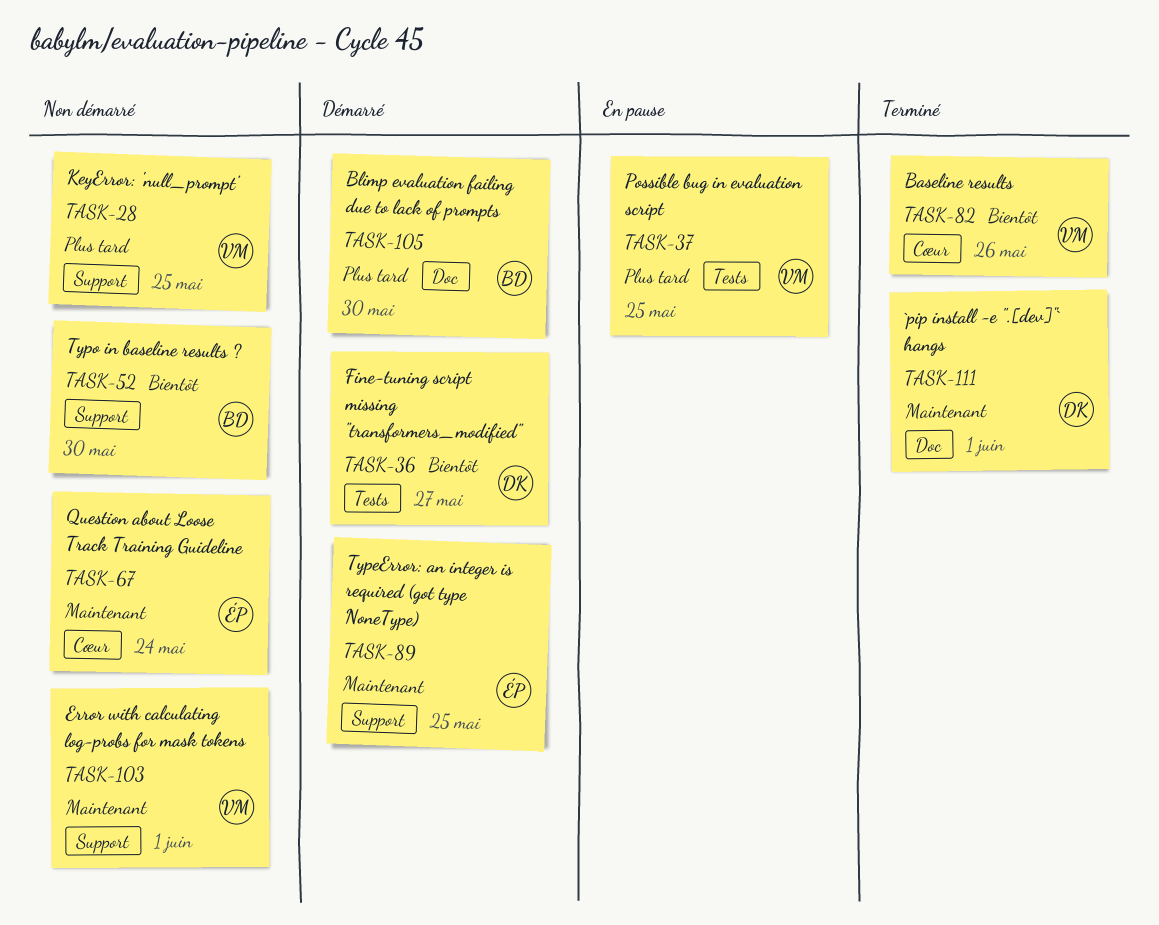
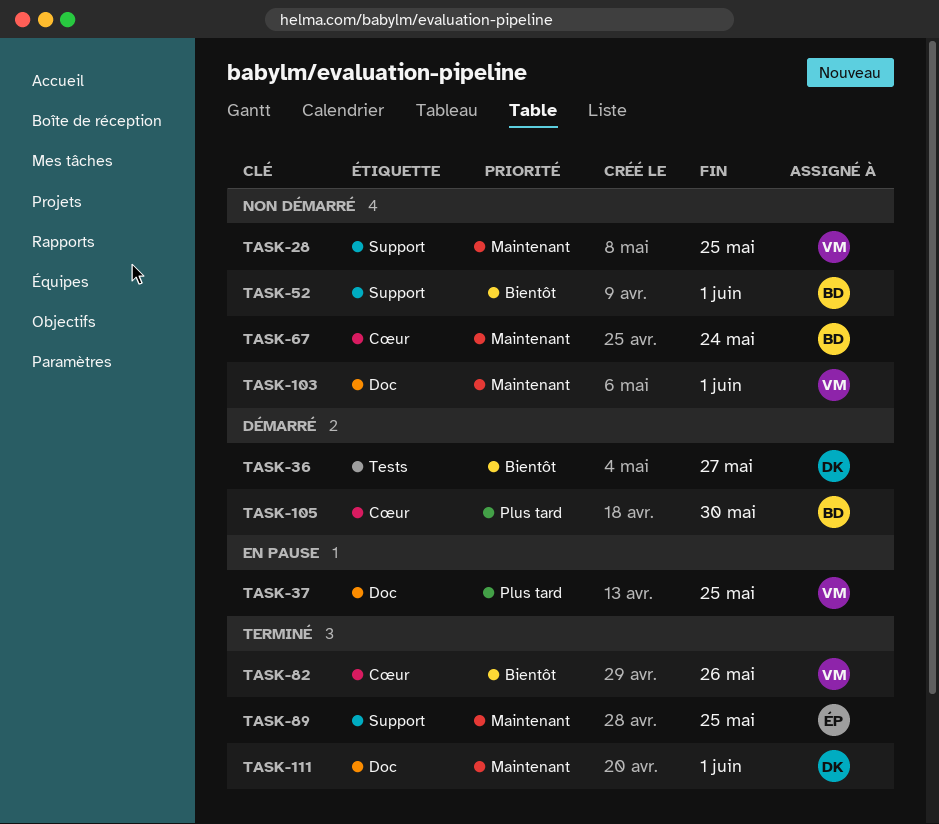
TASK-28, priority: Plus tard -> Maintenant
TASK-37, label: Tests -> Doc
TASK-52, due: May 30 -> Jun 1
TASK-67, owner: ÉP -> BD
TASK-89, status: Démarré -> Terminé
TASK-103, label: Support -> Doc
TASK-105, label: Doc -> Cœur

